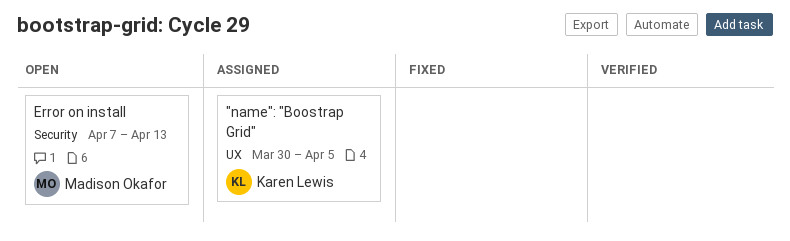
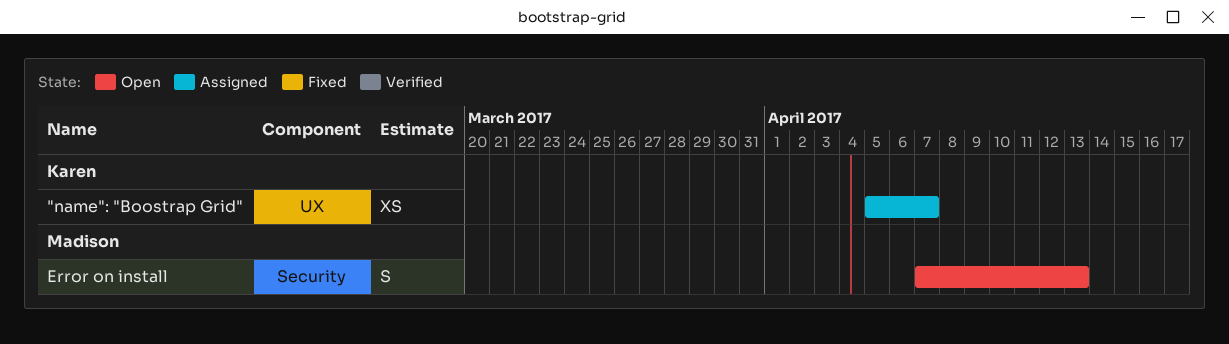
"name": "Boostrap Grid", start: Mar 30 -> Apr 5
"name": "Boostrap Grid", due: Apr 5 -> Apr 7

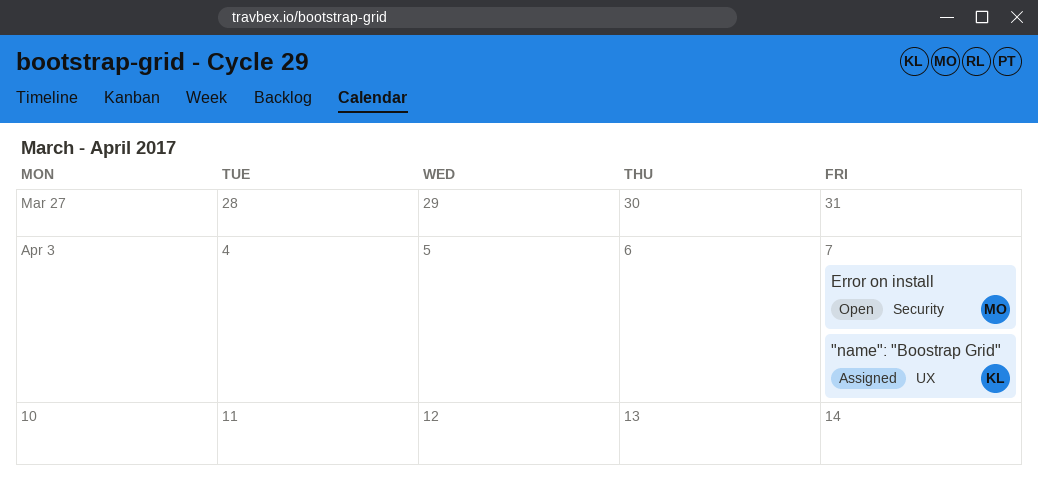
Error on install, due: Apr 13 -> Apr 7

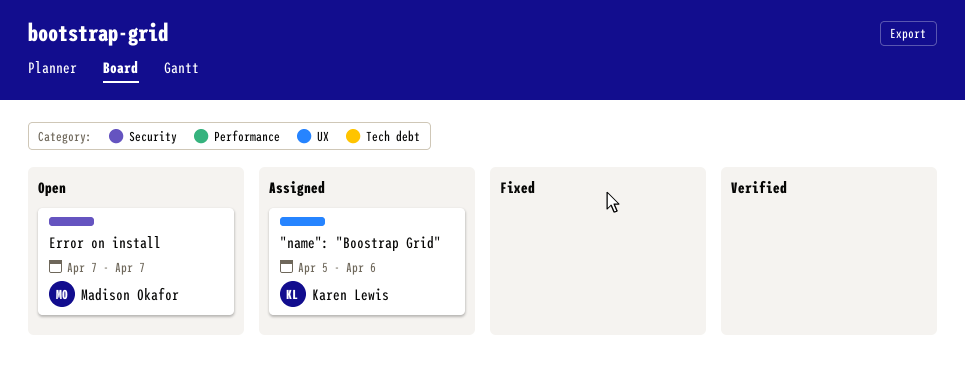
"name": "Boostrap Grid", due: Apr 7 -> Apr 6

